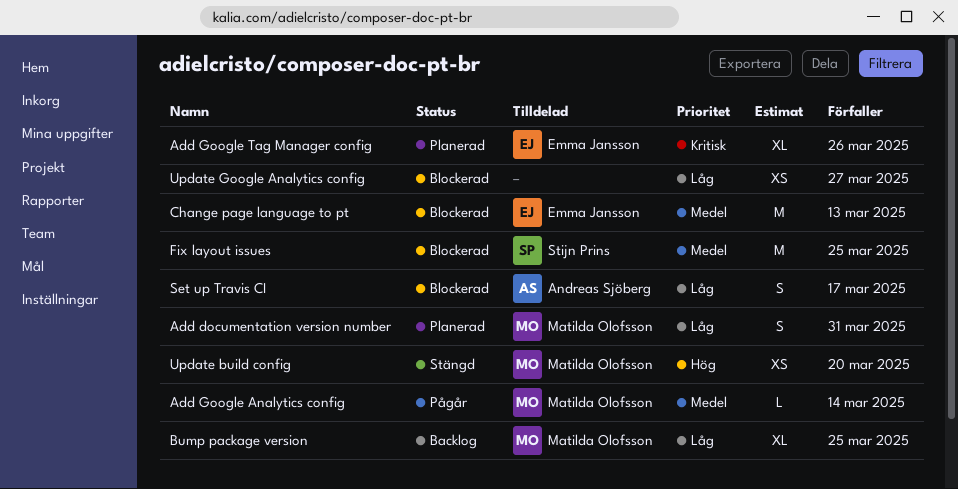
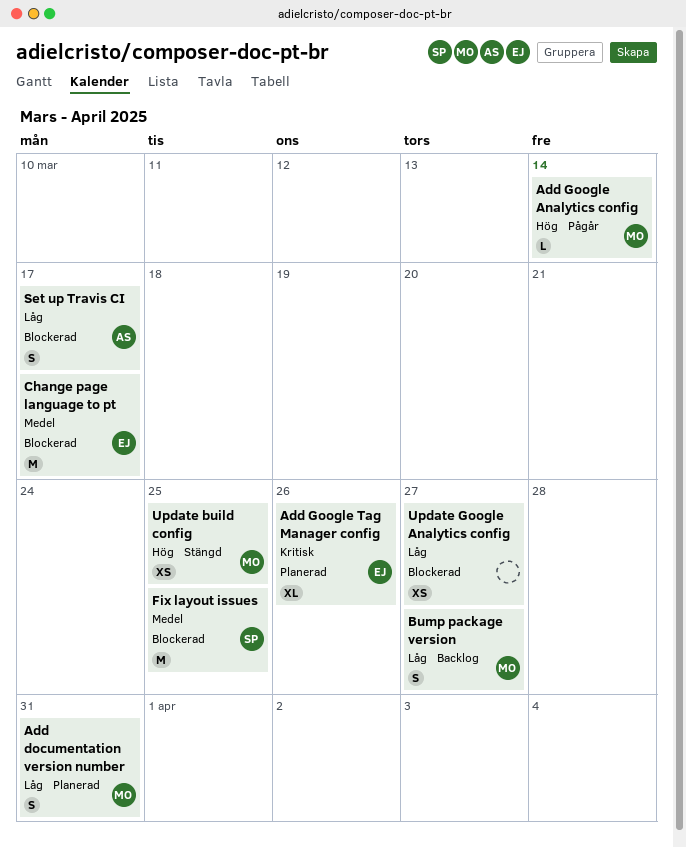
Add Google Analytics config, priority: Medel -> Hög
Bump package version, estimate: XL -> S
Bump package version, due: Mar 25 -> Mar 27
Change page language to pt, due: Mar 13 -> Mar 17
Update build config, due: Mar 20 -> Mar 25

